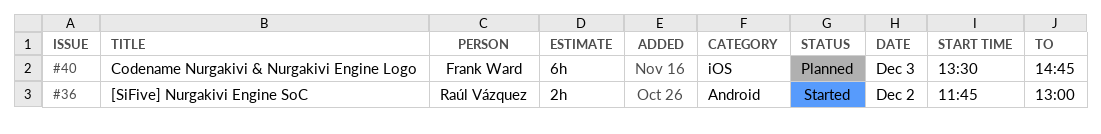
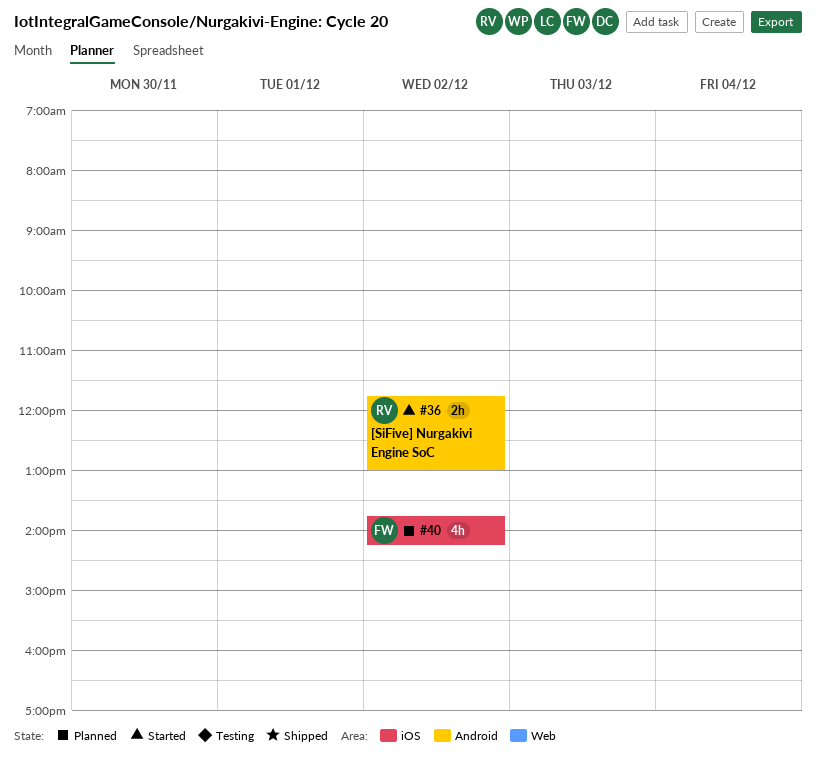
#40, estimate: 6h -> 4h
#40, day: Dec 3 -> Dec 2
#40, begins: 13:30 -> 13:45
#40, ends: 14:45 -> 14:15

